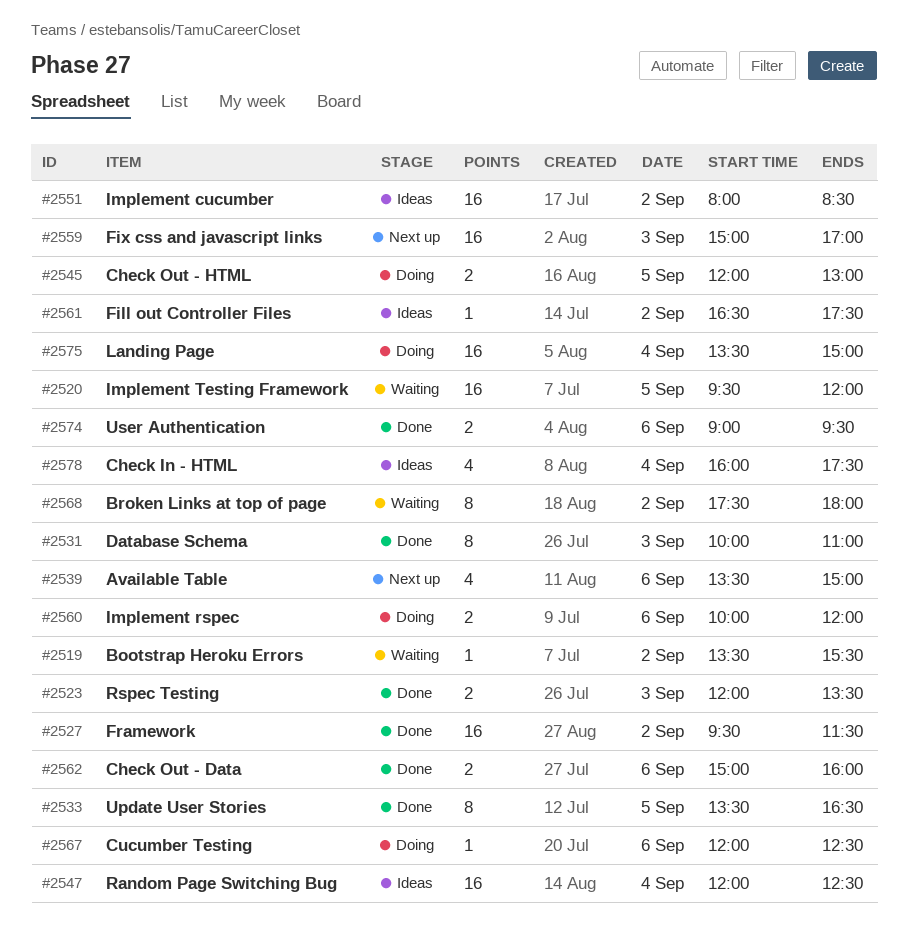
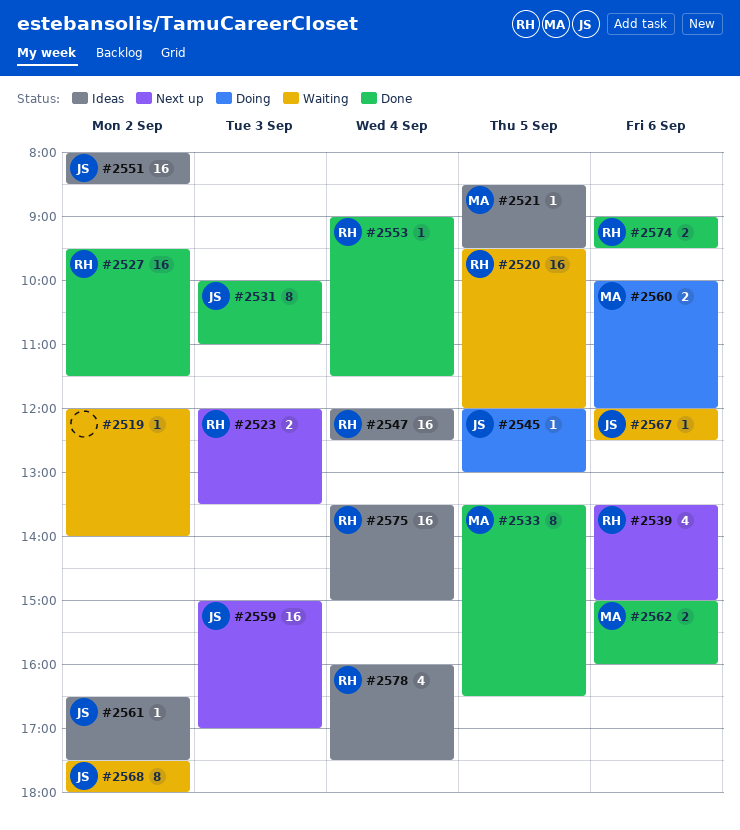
#2519, begins: 13:30 -> 12:00
#2519, ends: 15:30 -> 14:00
#2521: none -> present
#2523, status: Done -> Next up
#2545, estimate: 2 -> 1
#2553: none -> present
#2567, status: Doing -> Waiting
#2575, status: Doing -> Ideas

